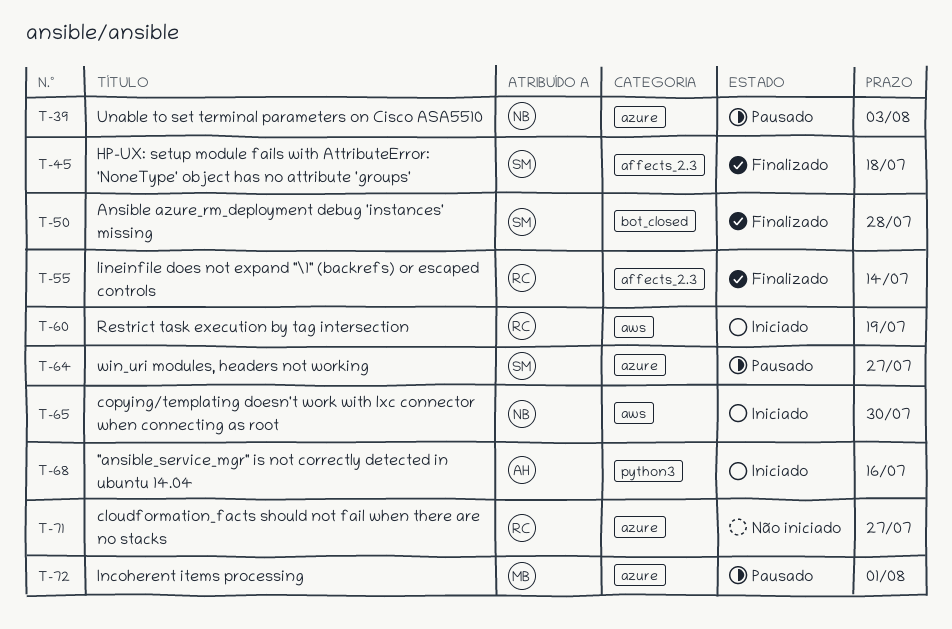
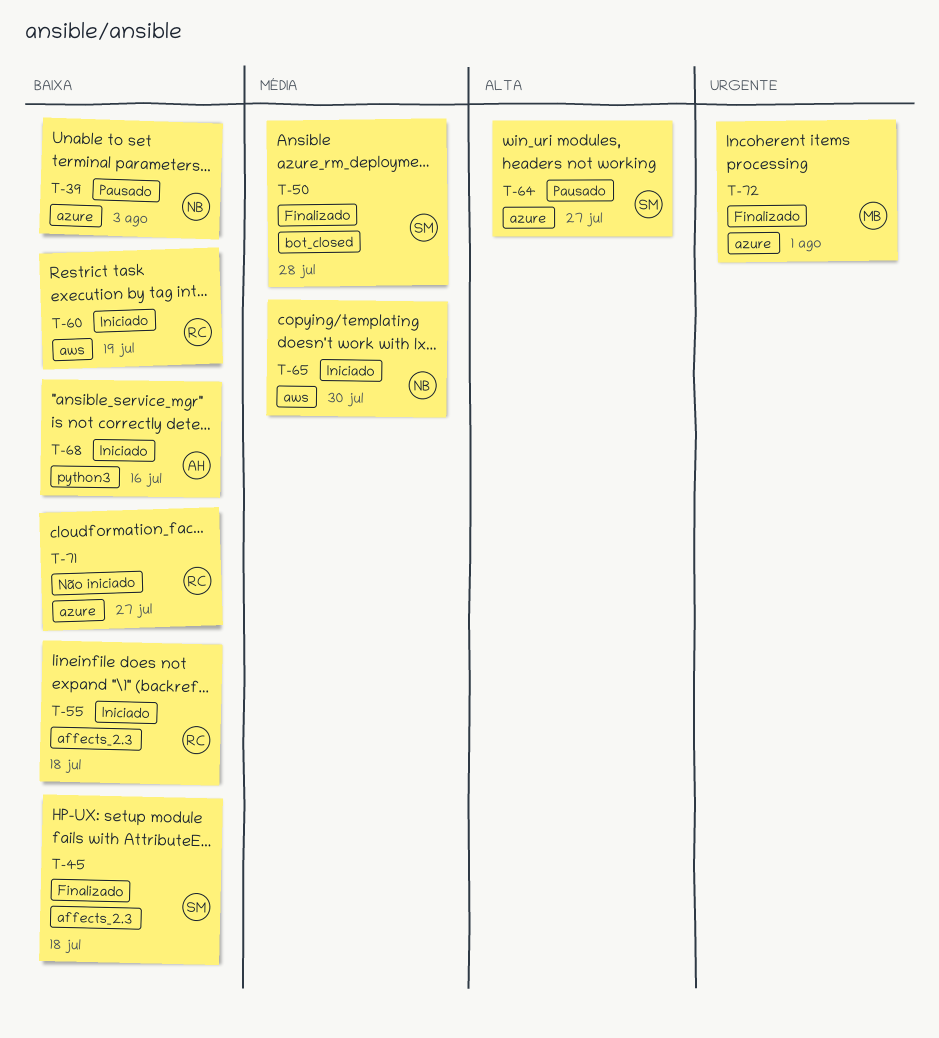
T-55, status: Finalizado -> Iniciado
T-55, due: Jul 14 -> Jul 18
T-72, status: Pausado -> Finalizado

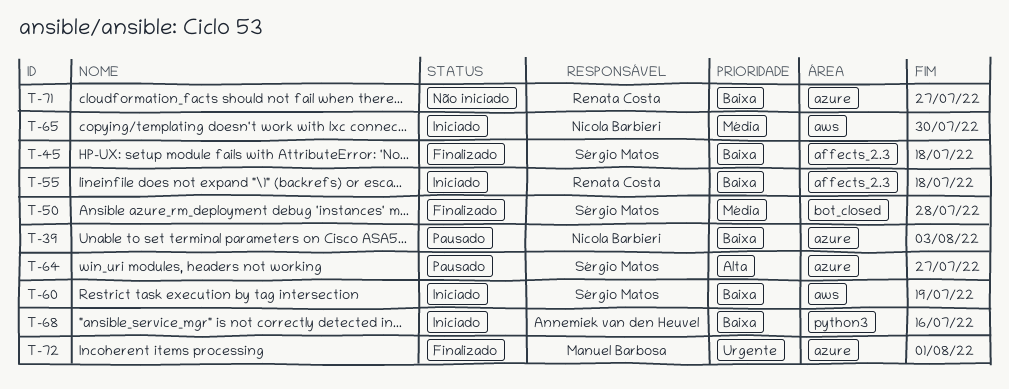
T-60, owner: Renata Costa -> Sérgio Matos

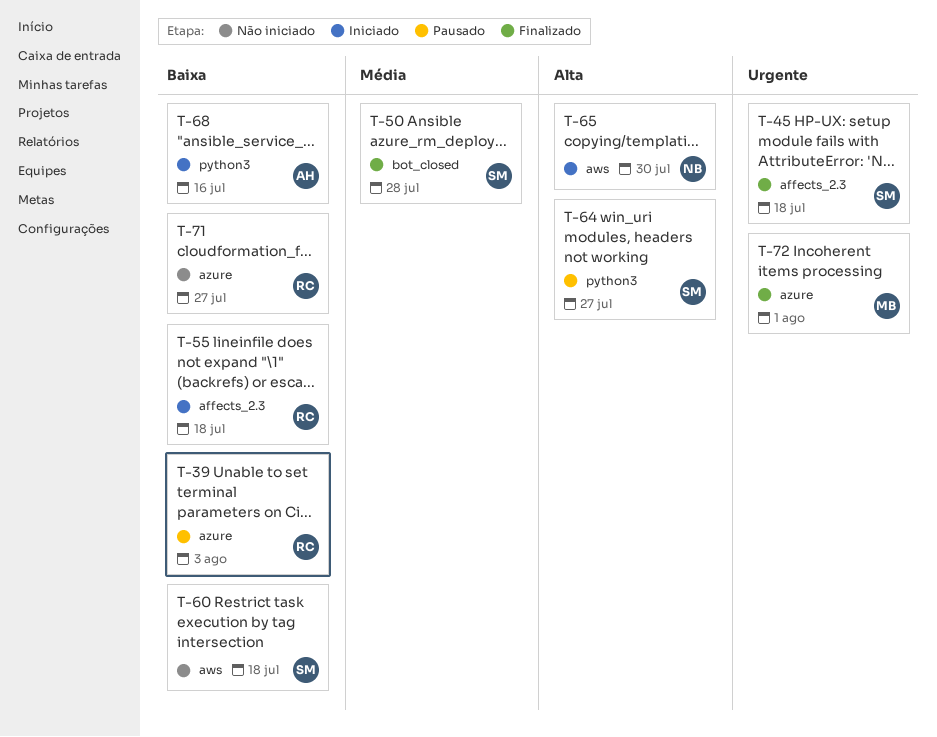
T-39, owner: Nicola Barbieri -> Renata Costa
T-45, priority: Baixa -> Urgente
T-60, status: Iniciado -> Não iniciado
T-60, due: Jul 19 -> Jul 18
T-64, label: azure -> python3
T-65, priority: Média -> Alta

